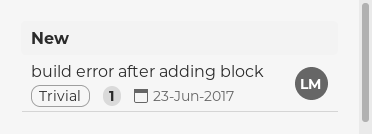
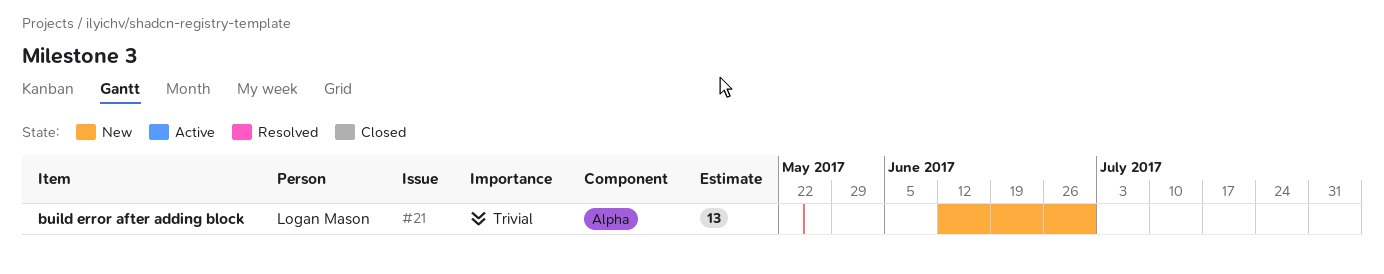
build error after adding block, estimate: 1 -> 13
build error after adding block, due: Jun 23 -> Jun 30

